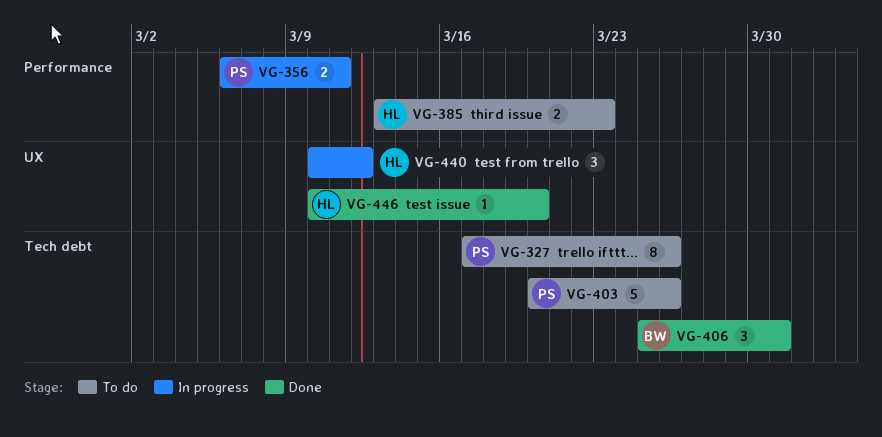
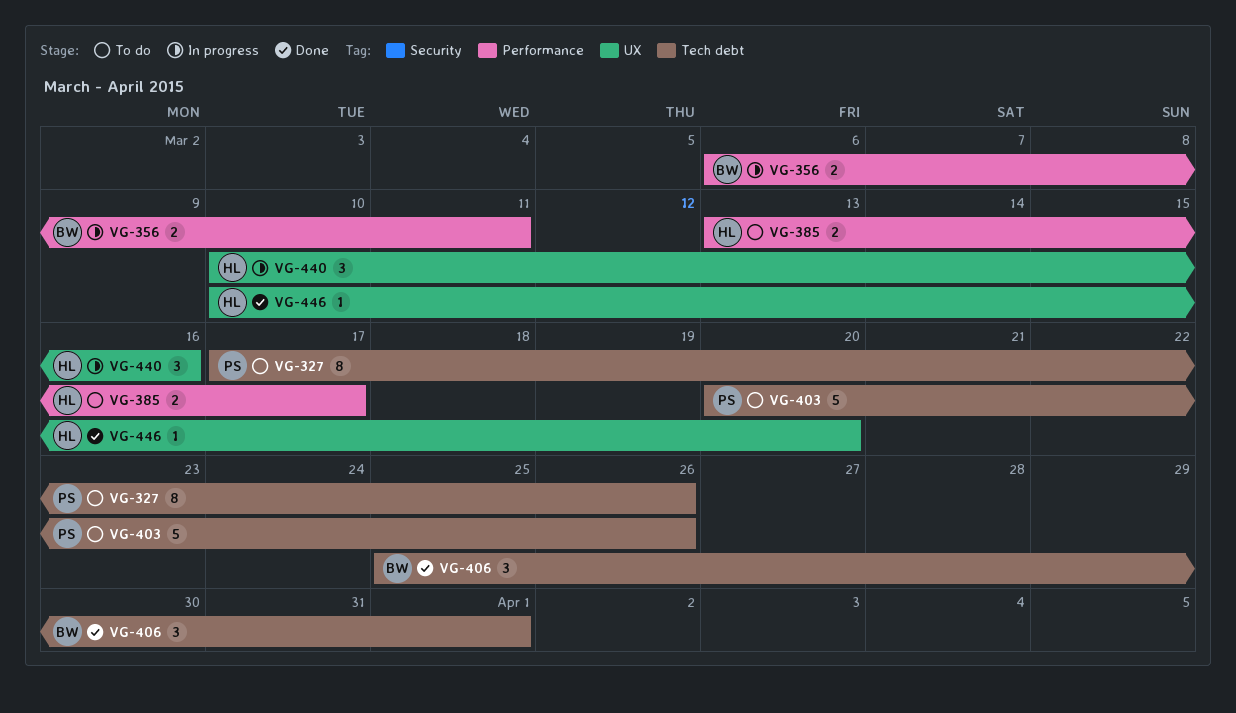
VG-356, owner: PS -> BW
VG-385, due: Mar 23 -> Mar 17
VG-406, due: Mar 31 -> Apr 1
VG-440, due: Mar 12 -> Mar 16

